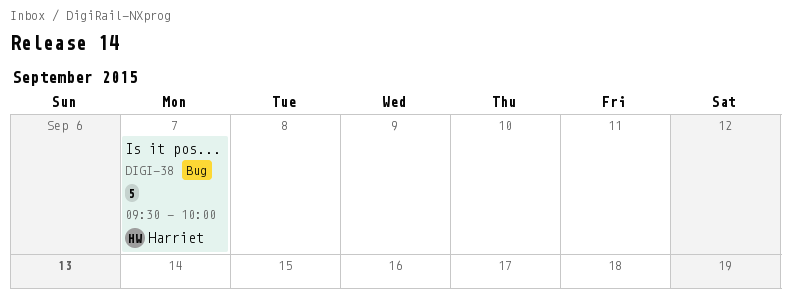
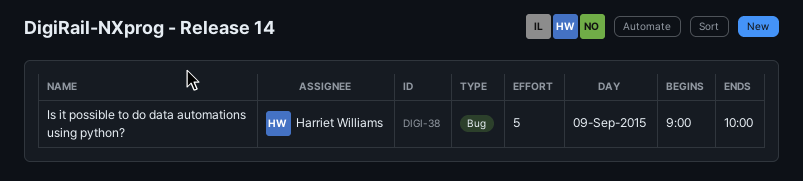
DIGI-38, day: Sep 7 -> Sep 9
DIGI-38, begins: 09:30 -> 09:00

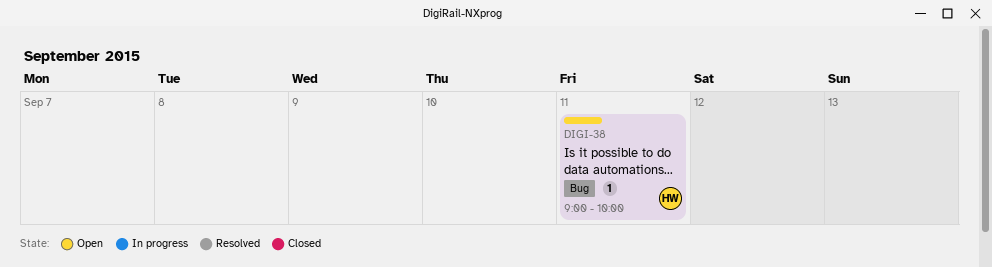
DIGI-38, estimate: 5 -> 1
DIGI-38, day: Sep 9 -> Sep 11

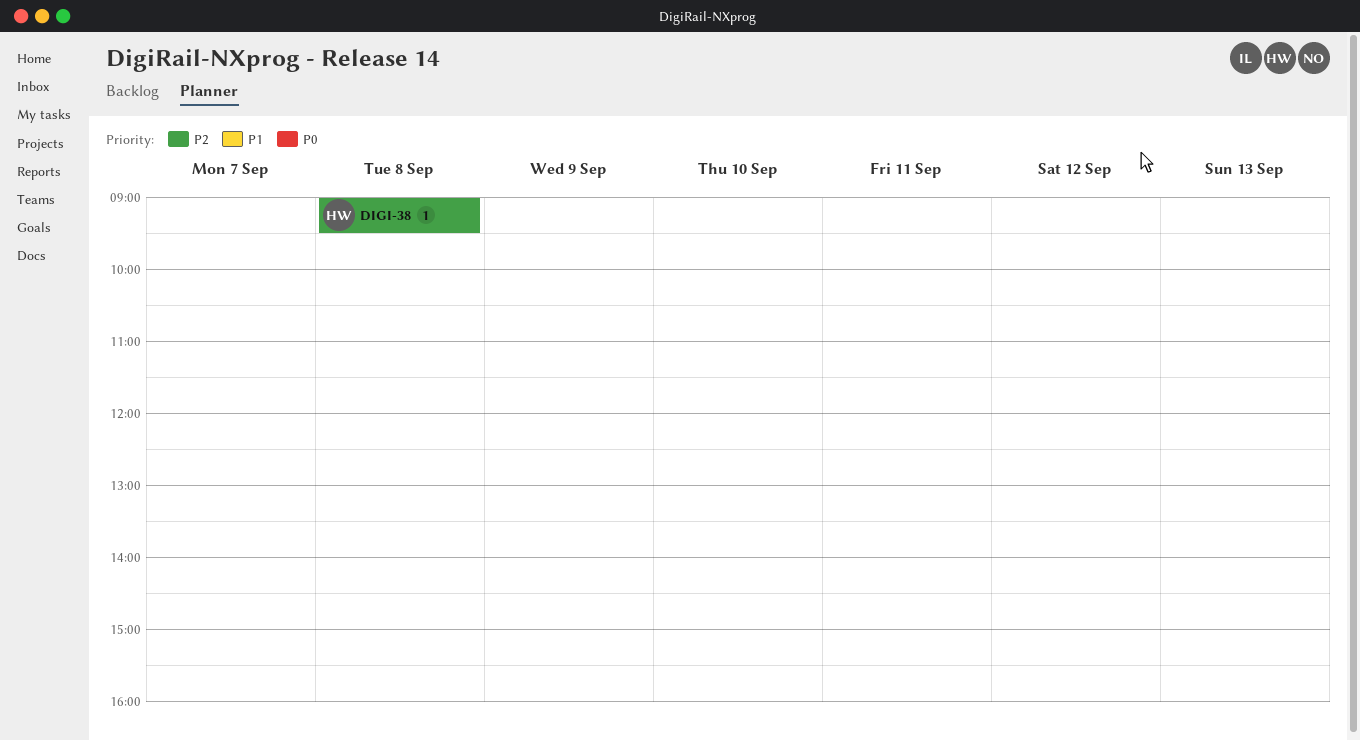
DIGI-38, day: Sep 11 -> Sep 8
DIGI-38, ends: 10:00 -> 09:30

